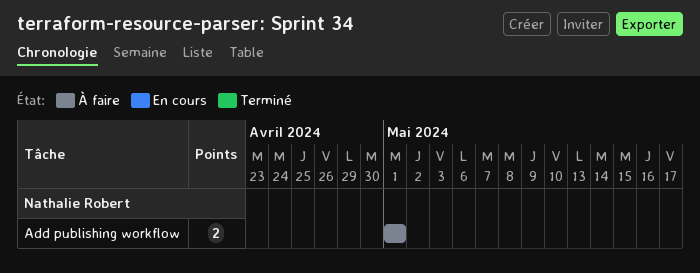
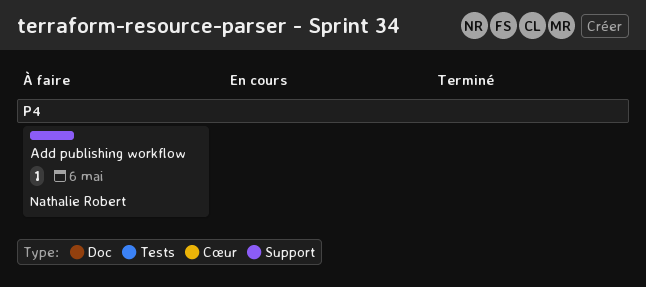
Add publishing workflow, estimate: 2 -> 1
Add publishing workflow, due: May 1 -> May 6

